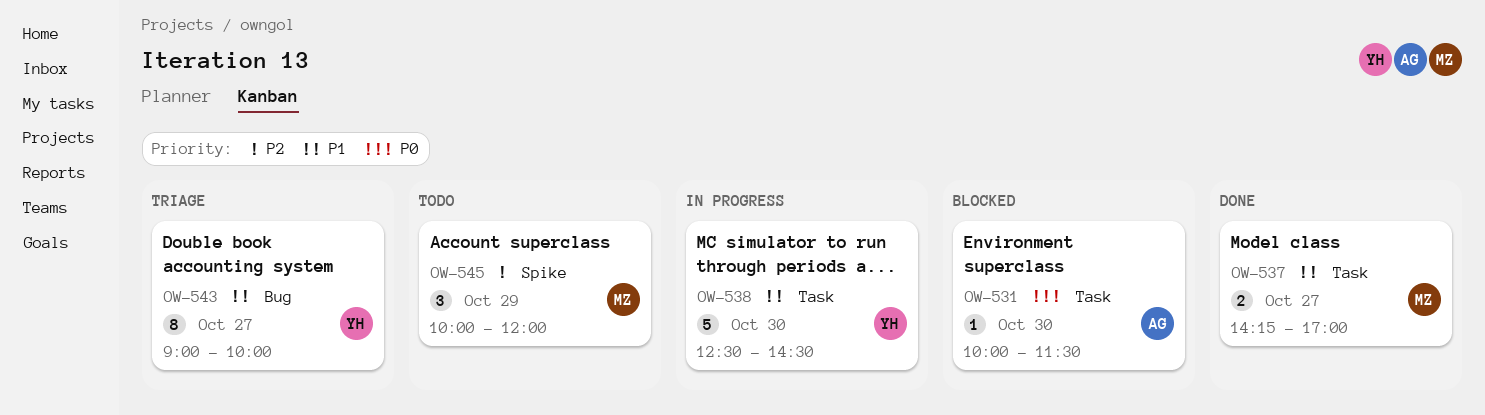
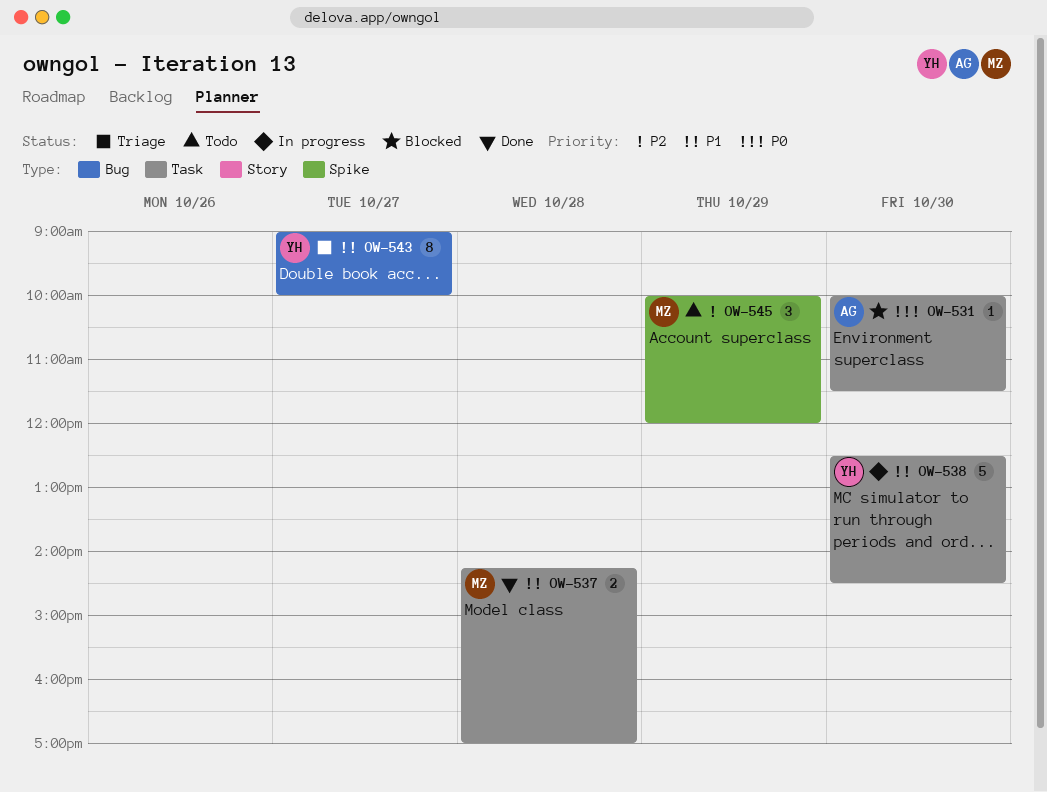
OW-537, day: Oct 27 -> Oct 28

